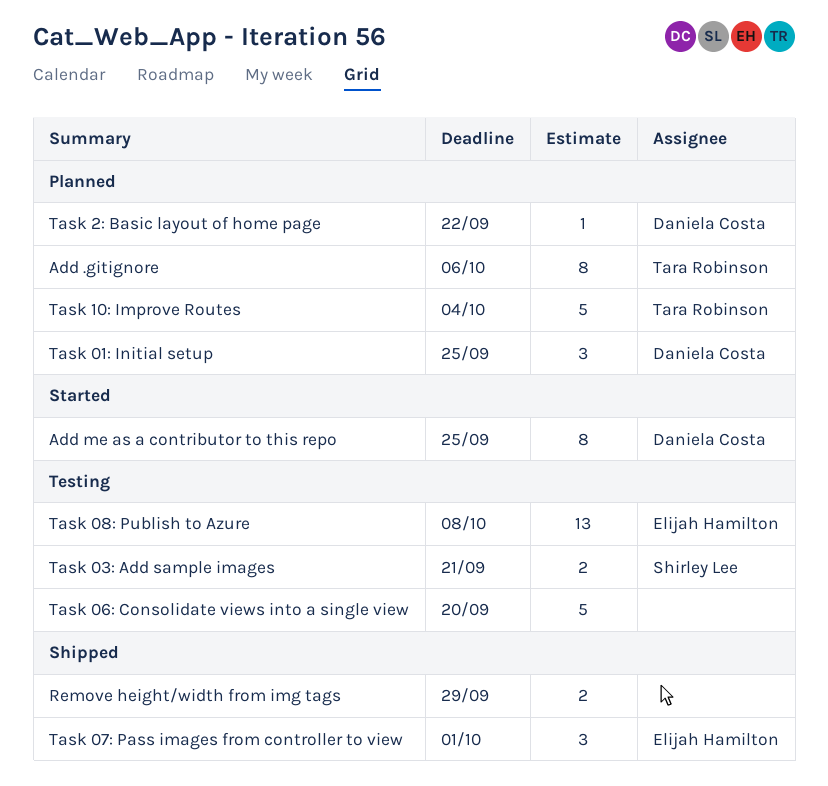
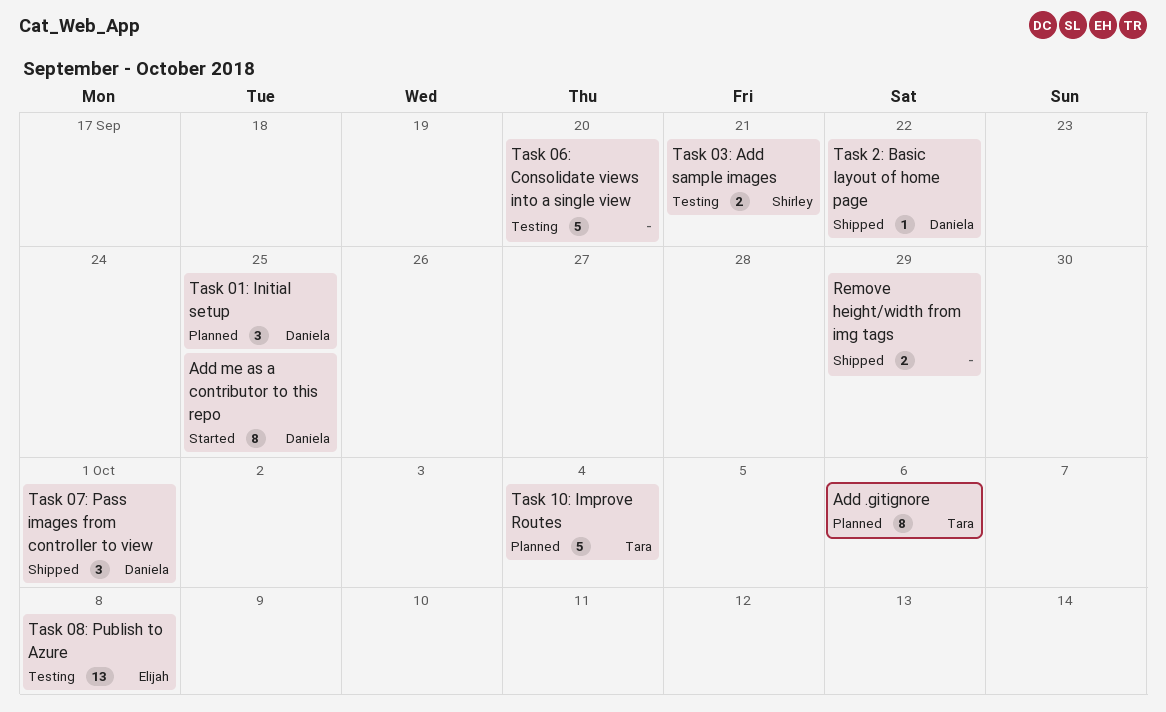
Task 07: Pass images from controller to view, owner: Elijah Hamilton -> Daniela Costa
Task 2: Basic layout of home page, status: Planned -> Shipped

